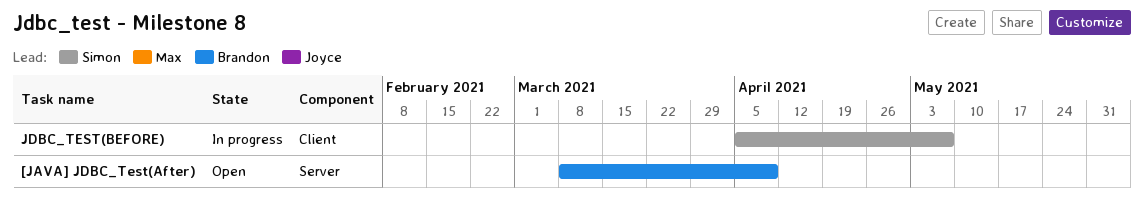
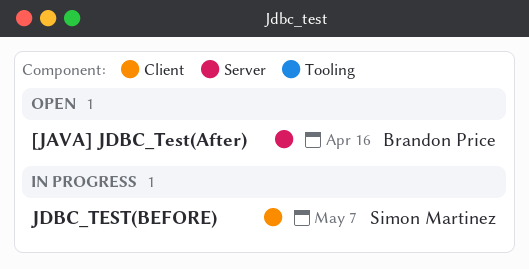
[JAVA] JDBC_Test(After), due: Apr 9 -> Apr 16

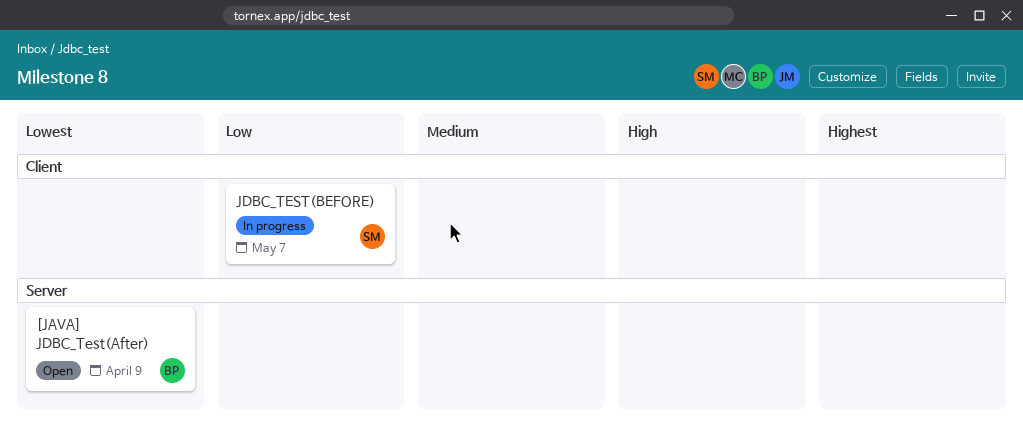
[JAVA] JDBC_Test(After), due: Apr 16 -> Apr 9

